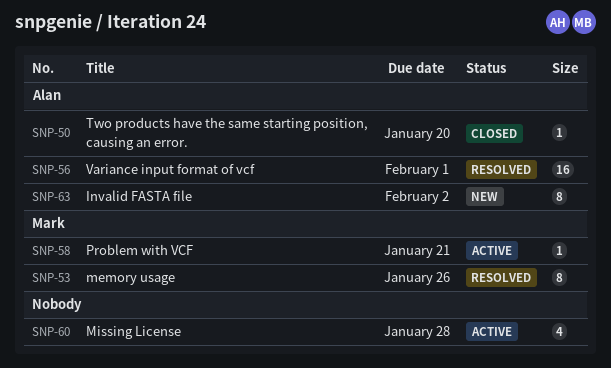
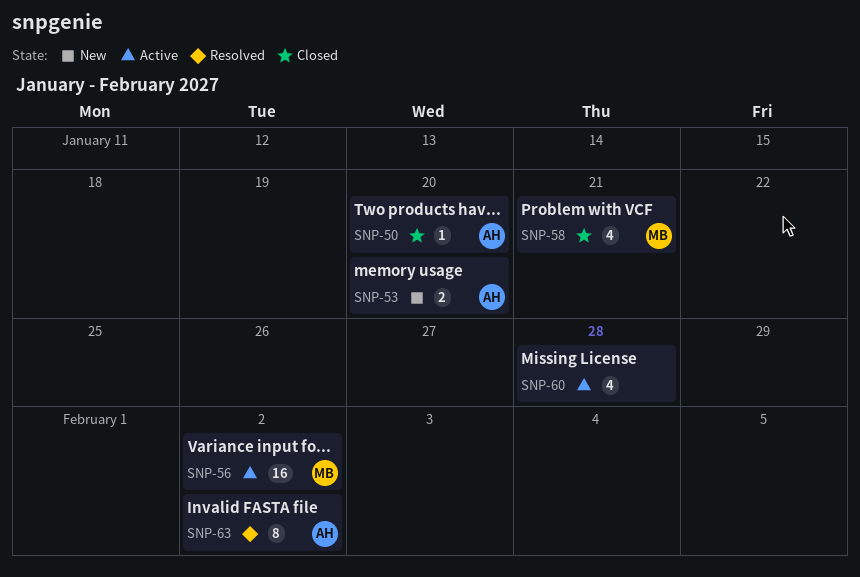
SNP-53, status: Resolved -> New
SNP-53, owner: Mark -> Alan
SNP-53, estimate: 8 -> 2
SNP-53, due: Jan 26 -> Jan 20
SNP-56, status: Resolved -> Active
SNP-56, owner: Alan -> Mark
SNP-56, due: Feb 1 -> Feb 2
SNP-58, status: Active -> Closed
SNP-58, estimate: 1 -> 4
SNP-63, status: New -> Resolved

